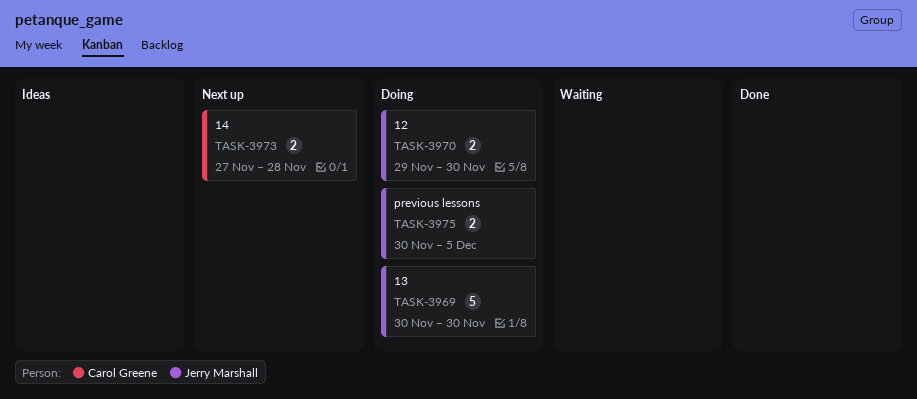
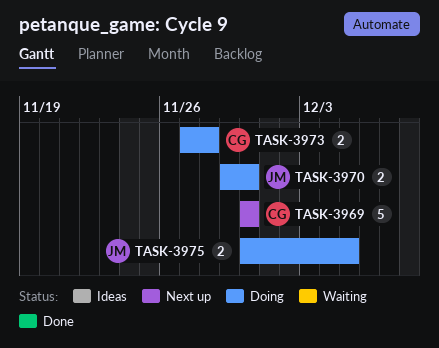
TASK-3969, status: Doing -> Next up
TASK-3969, owner: Jerry Marshall -> Carol Greene
TASK-3973, status: Next up -> Doing

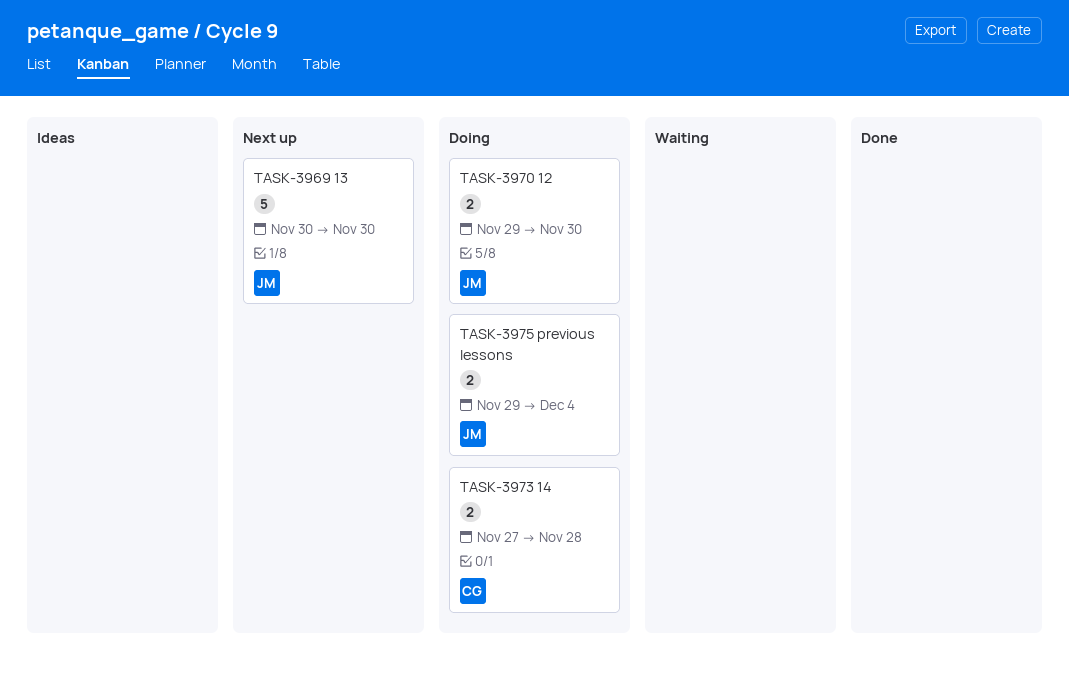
TASK-3969, owner: CG -> JM
TASK-3975, start: Nov 30 -> Nov 29
TASK-3975, due: Dec 5 -> Dec 4

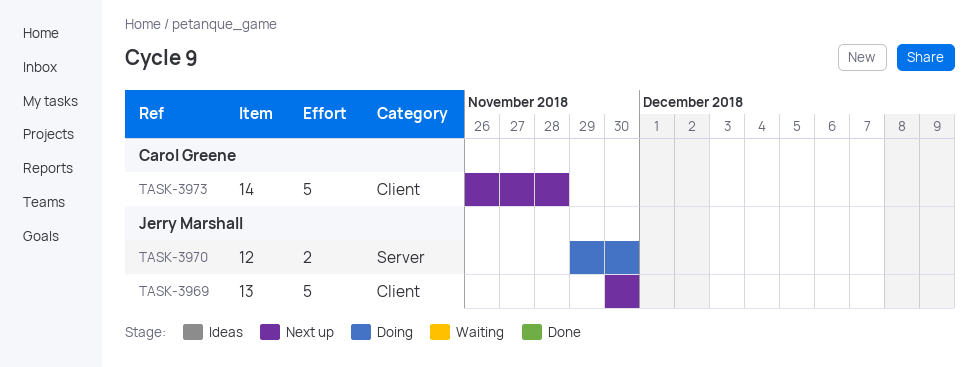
TASK-3973, status: Doing -> Next up
TASK-3973, estimate: 2 -> 5
TASK-3973, start: Nov 27 -> Nov 26
TASK-3975: present -> none

